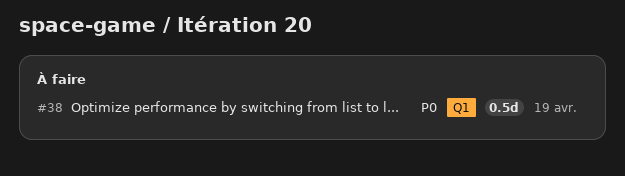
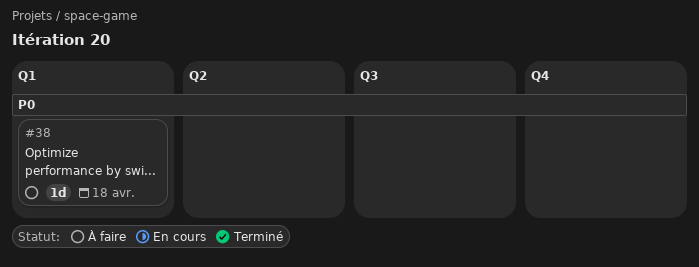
#38, estimate: 0.5d -> 1d
#38, due: Apr 19 -> Apr 18

